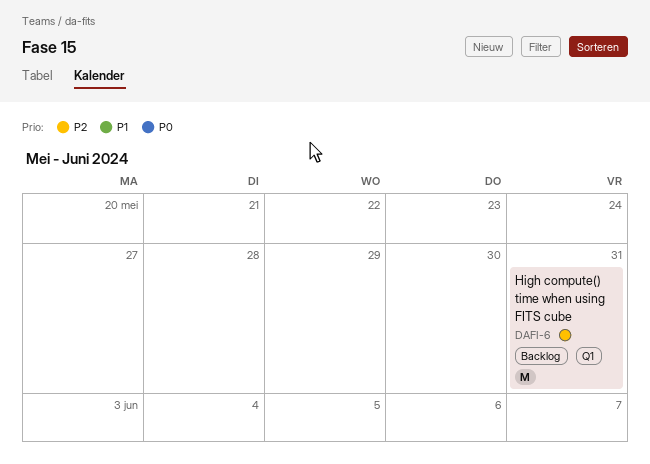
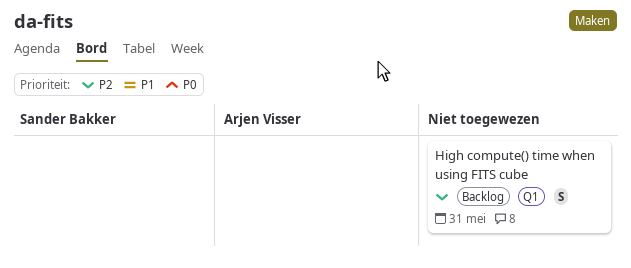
High compute() time when using FITS cube, estimate: M -> S

